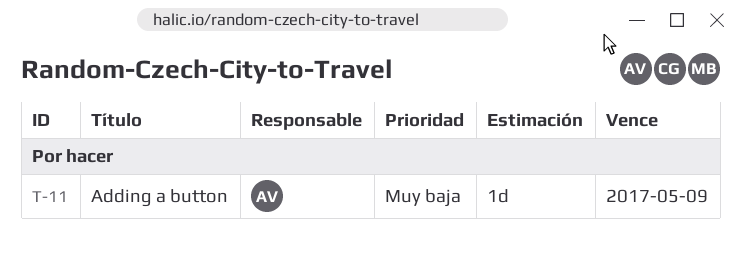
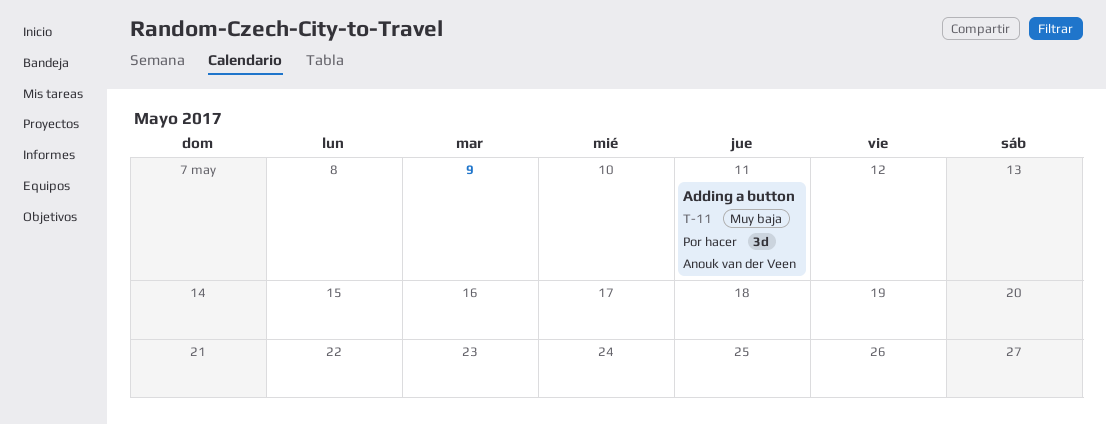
T-11, estimate: 1d -> 3d
T-11, due: May 9 -> May 11

